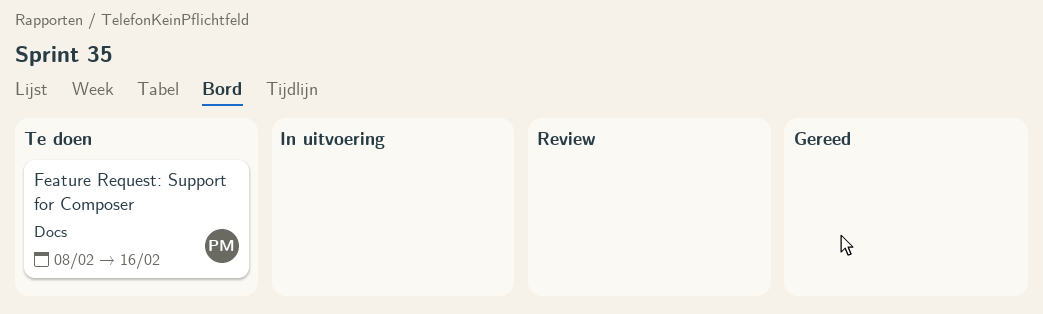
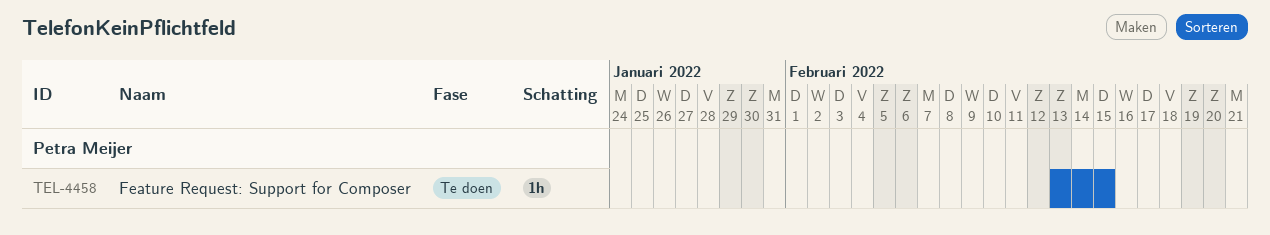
Feature Request: Support for Composer, start: Feb 8 -> Feb 13
Feature Request: Support for Composer, due: Feb 16 -> Feb 15

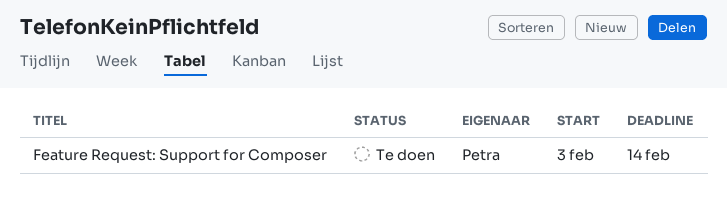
Feature Request: Support for Composer, start: Feb 13 -> Feb 3
Feature Request: Support for Composer, due: Feb 15 -> Feb 14

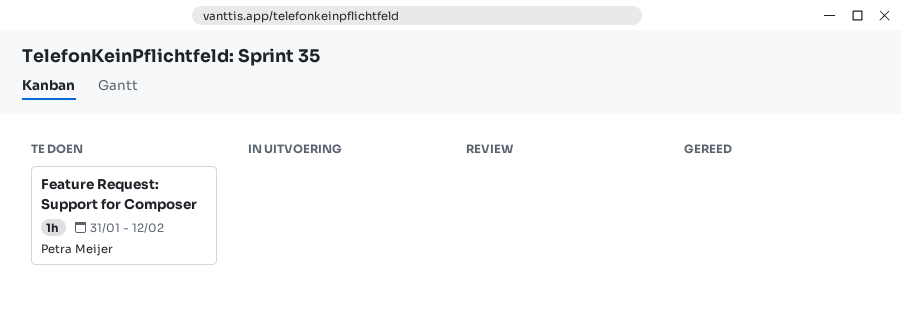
Feature Request: Support for Composer, start: Feb 3 -> Jan 31
Feature Request: Support for Composer, due: Feb 14 -> Feb 12

